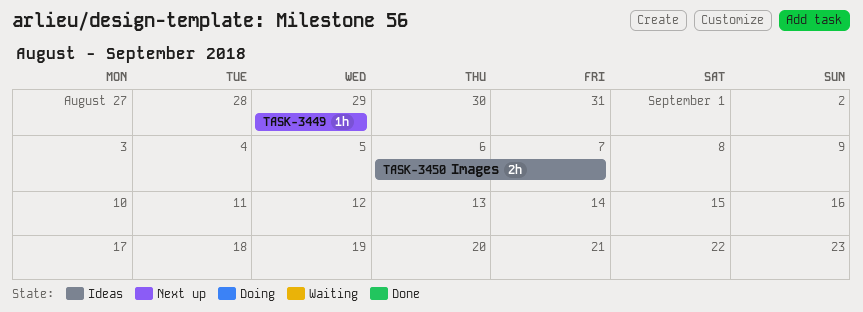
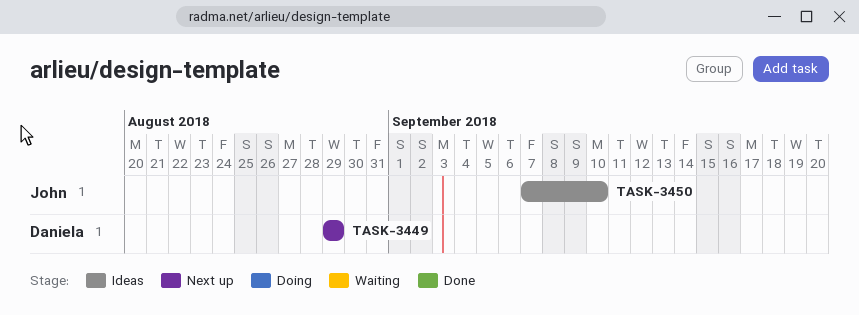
TASK-3450, start: Sep 6 -> Sep 7
TASK-3450, due: Sep 7 -> Sep 10

